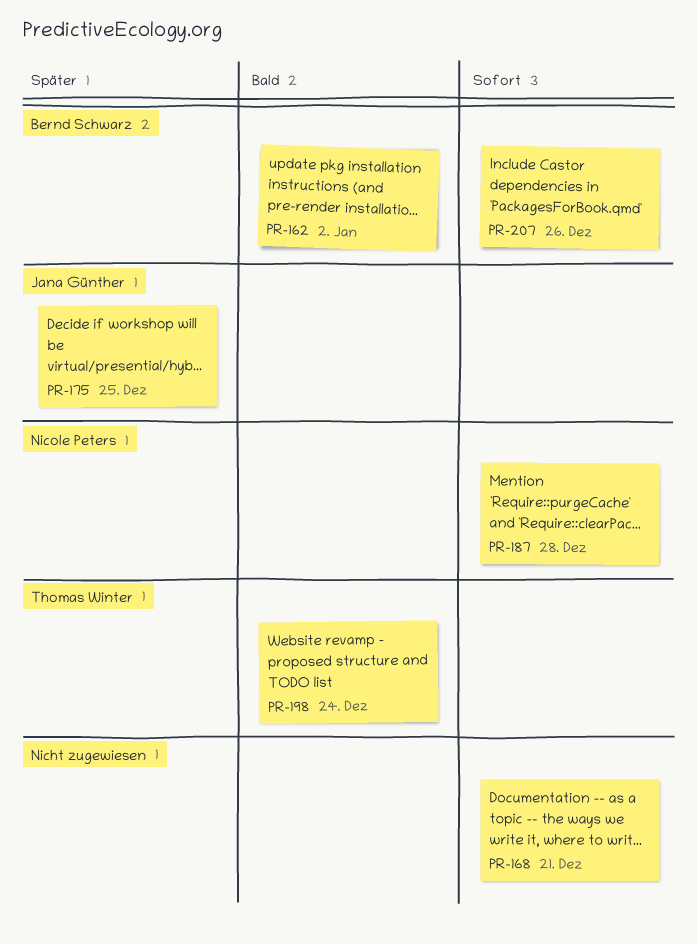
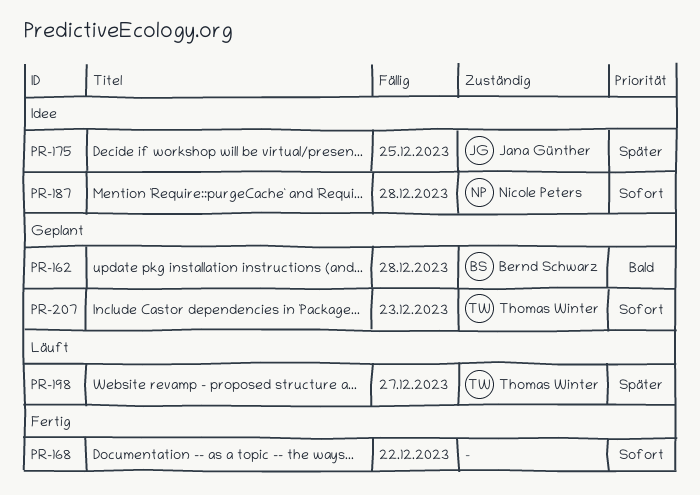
PR-162, due: Jan 2 -> Dec 28
PR-168, due: Dec 21 -> Dec 22
PR-198, priority: Bald -> Später
PR-198, due: Dec 24 -> Dec 27
PR-207, owner: Bernd Schwarz -> Thomas Winter
PR-207, due: Dec 26 -> Dec 23

